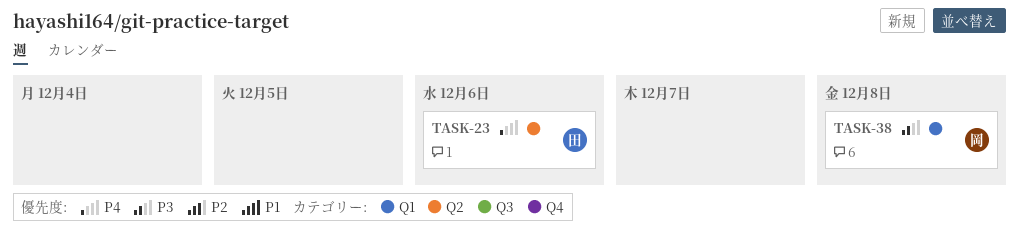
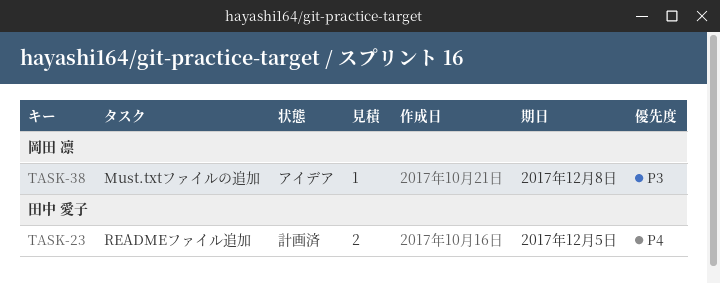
TASK-23, due: Dec 6 -> Dec 5

